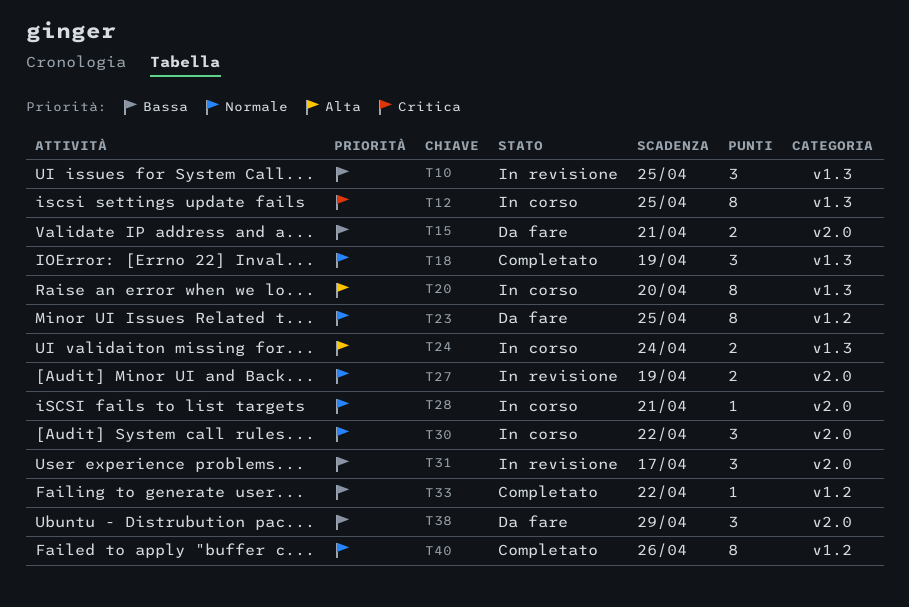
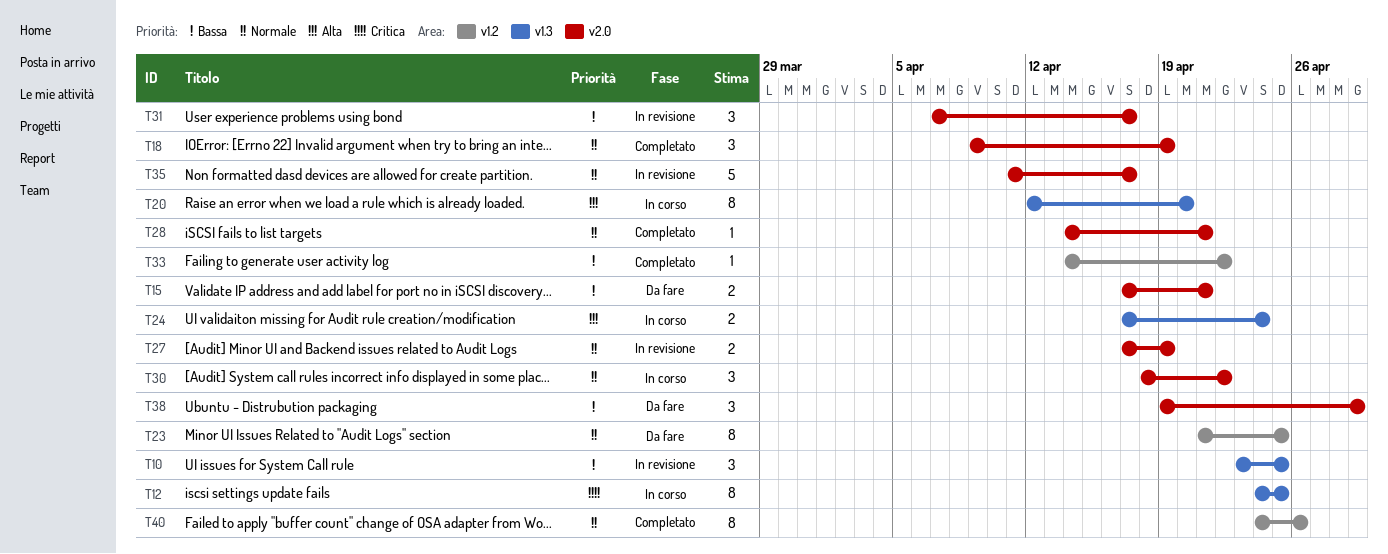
T18, label: v1.3 -> v2.0
T28, status: In corso -> Completato
T35: none -> present

